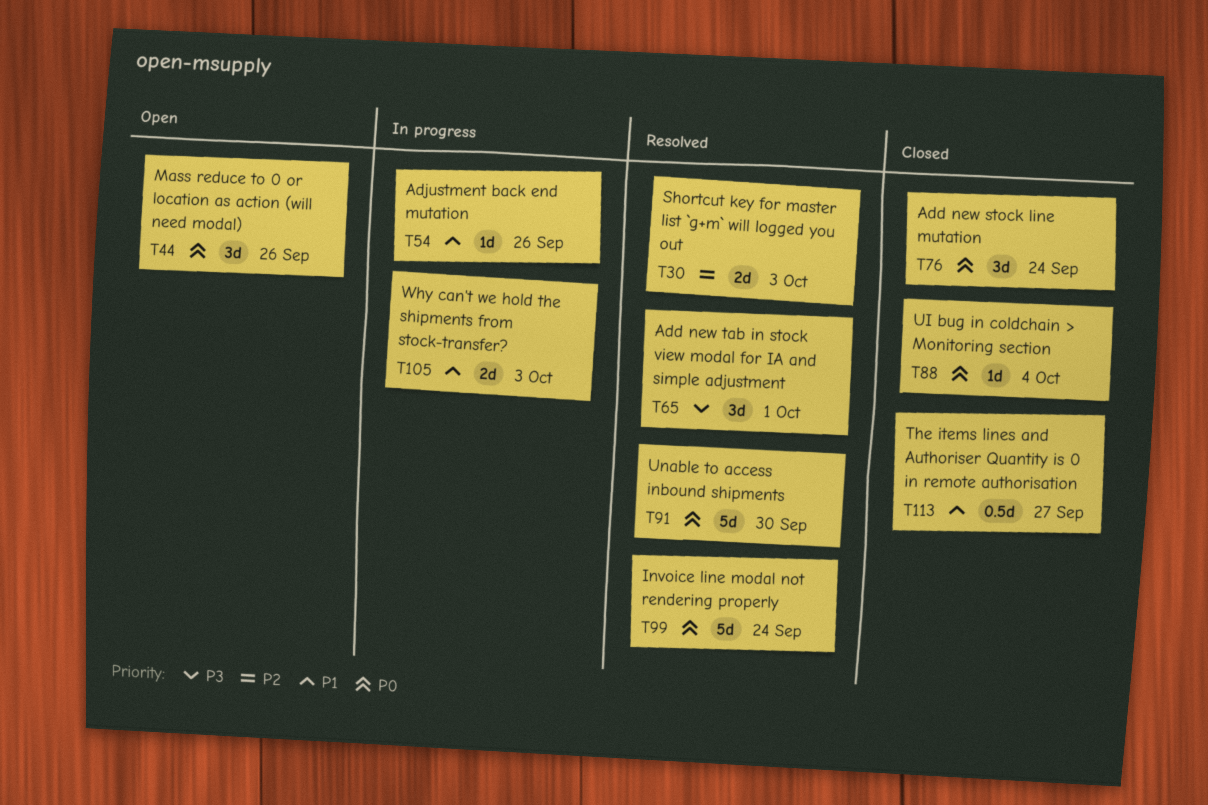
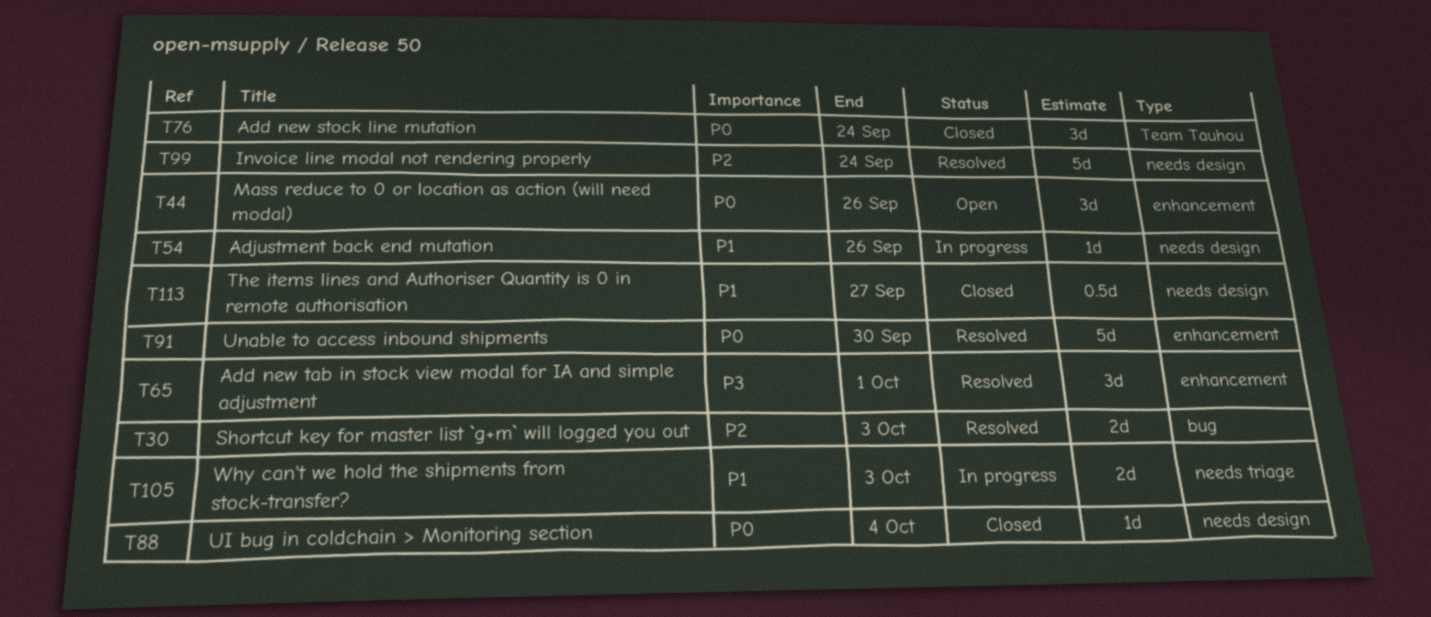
T99, priority: P0 -> P2

